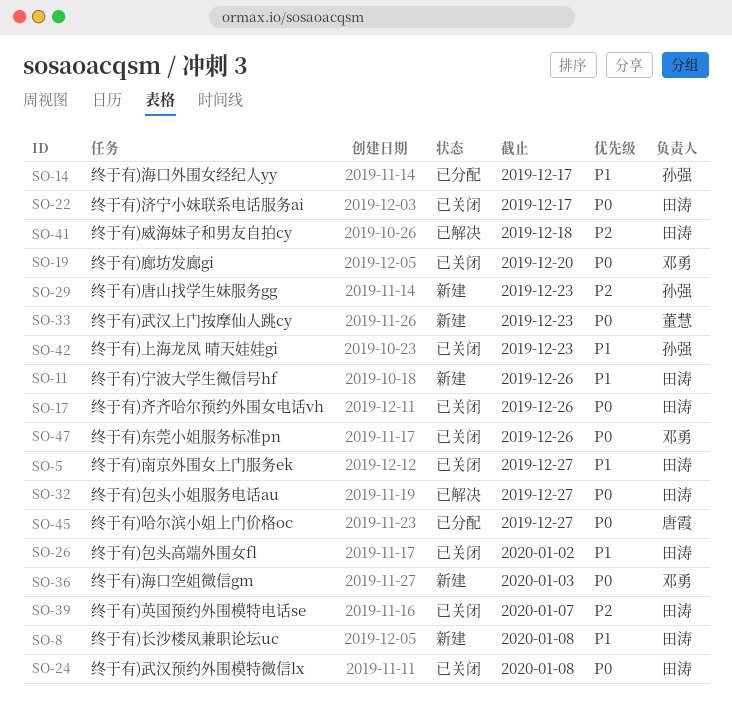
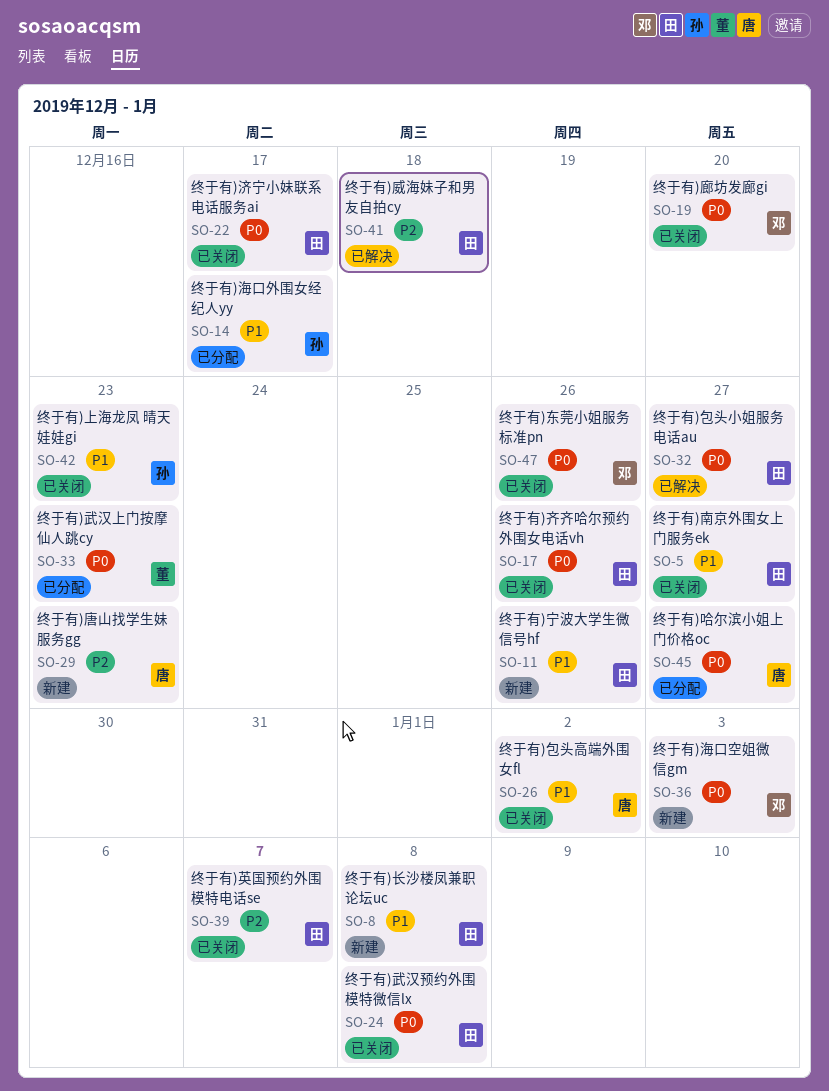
SO-26, owner: 田涛 -> 唐霞
SO-29, owner: 孙强 -> 唐霞
SO-33, status: 新建 -> 已分配

